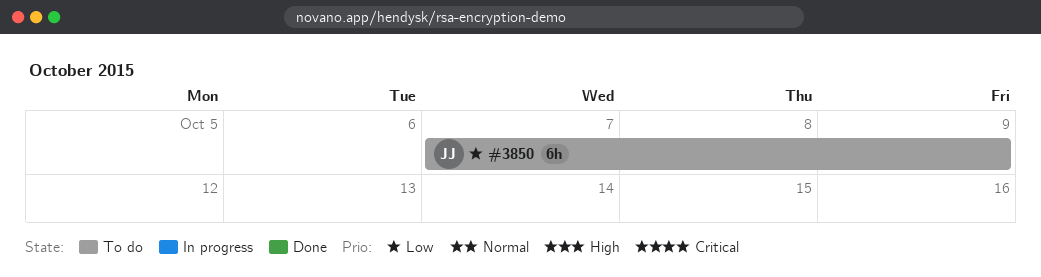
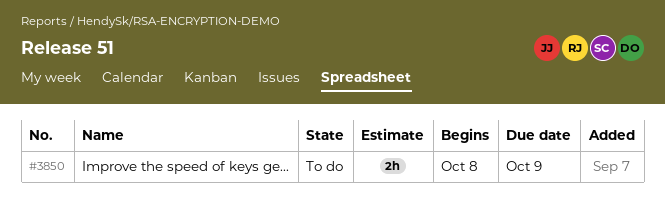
#3850, estimate: 6h -> 2h
#3850, start: Oct 7 -> Oct 8

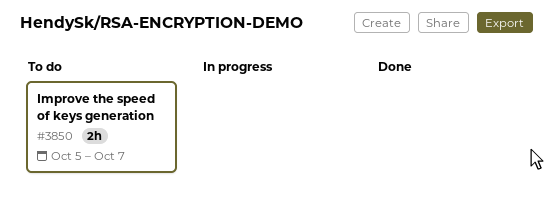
#3850, start: Oct 8 -> Oct 5
#3850, due: Oct 9 -> Oct 7

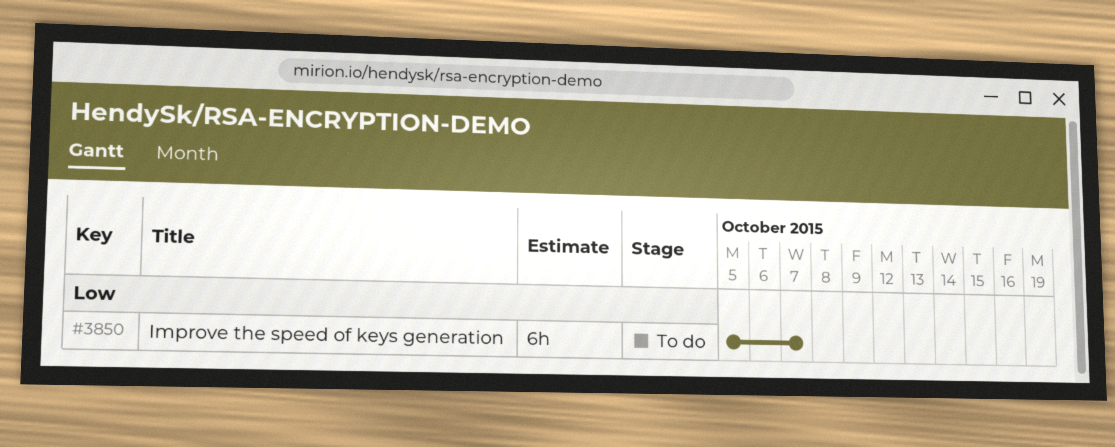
#3850, estimate: 2h -> 6h

